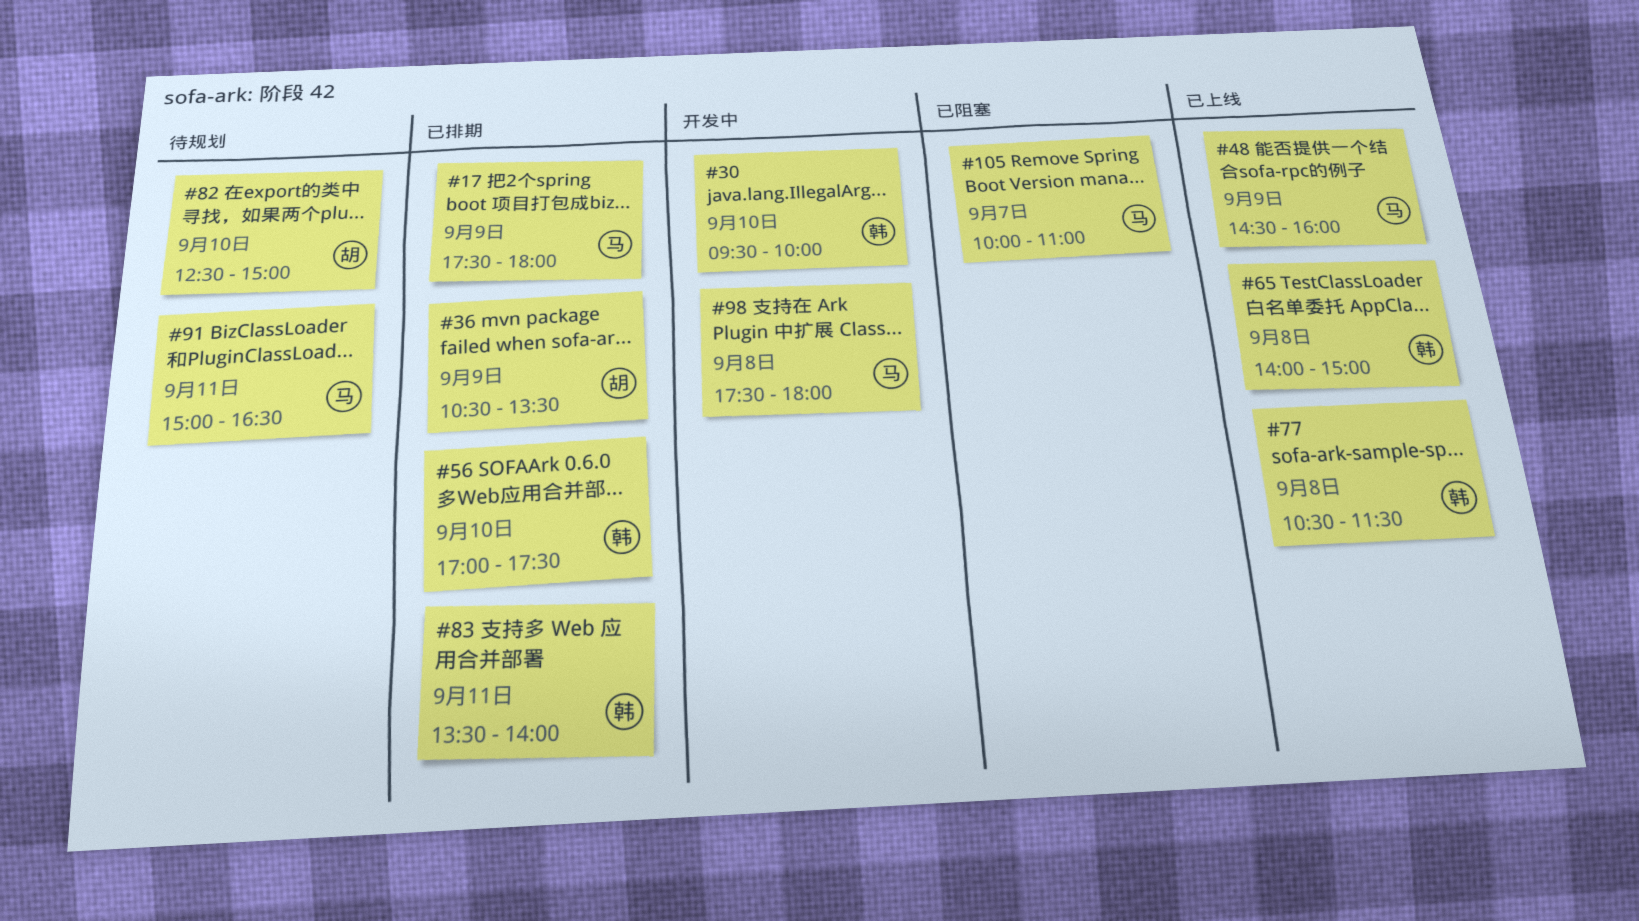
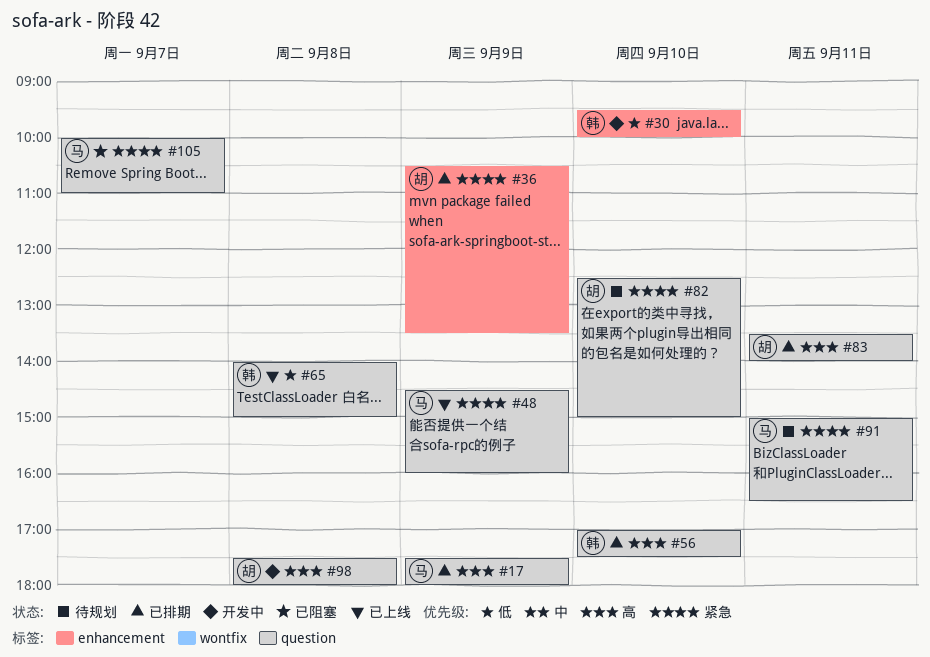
#77: present -> none
#83, owner: 韩 -> 胡
#98, owner: 马 -> 胡

